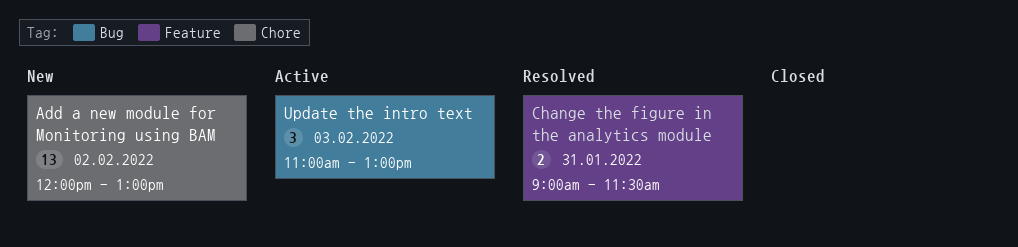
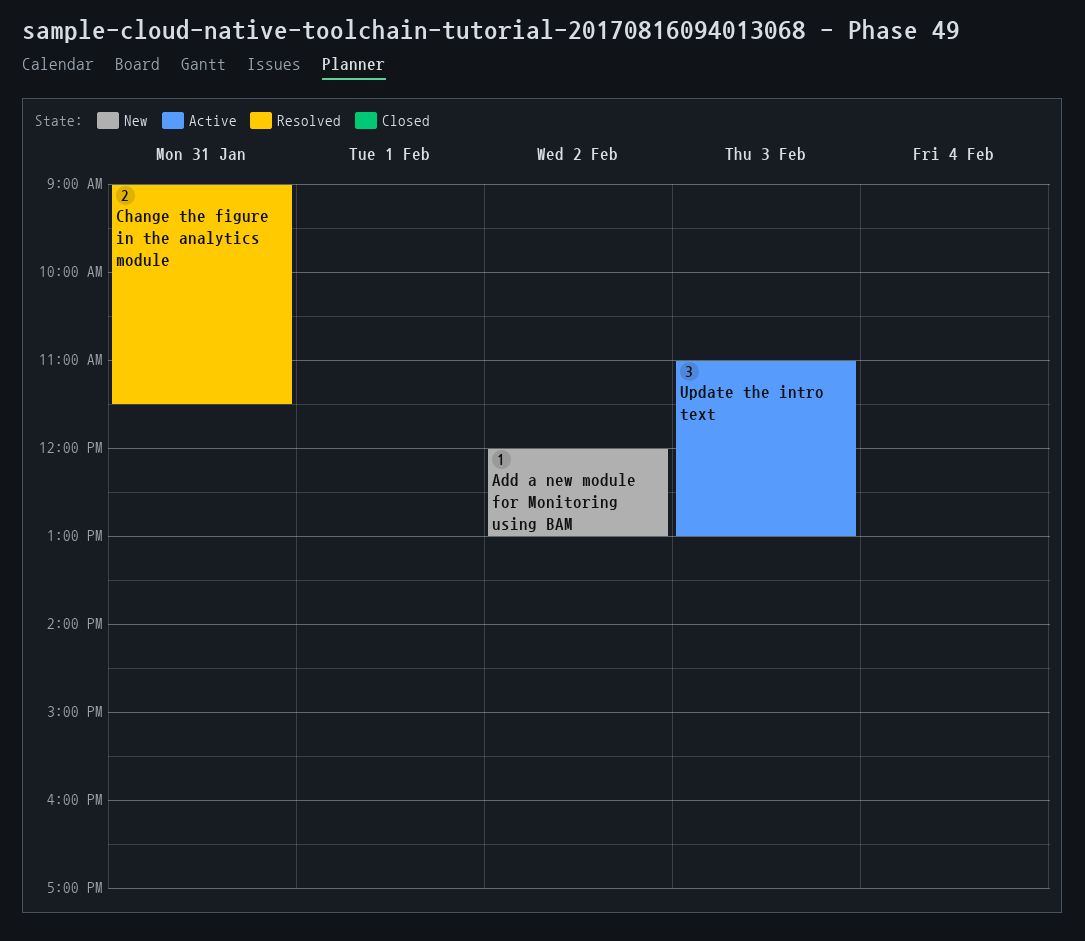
Add a new module for Monitoring using BAM, estimate: 13 -> 1

